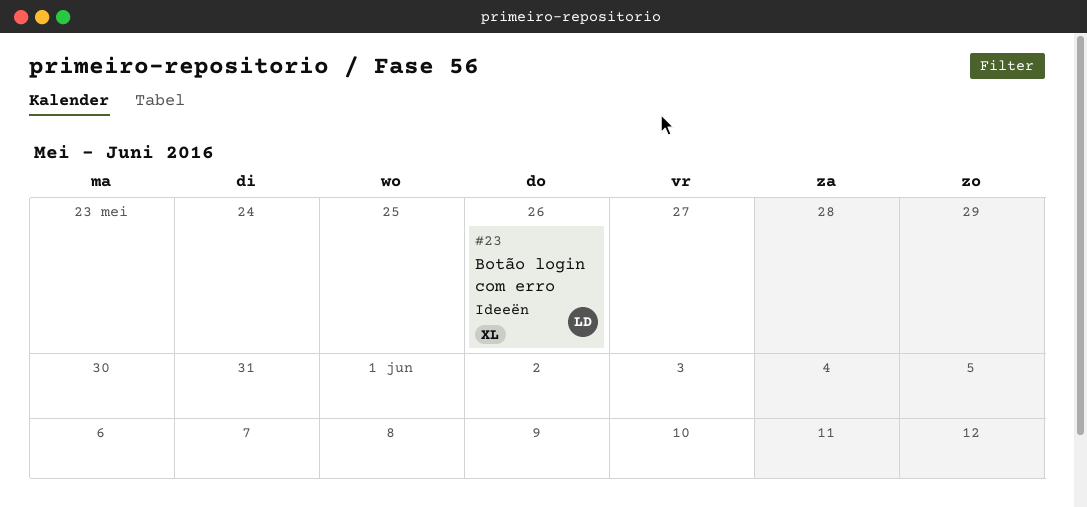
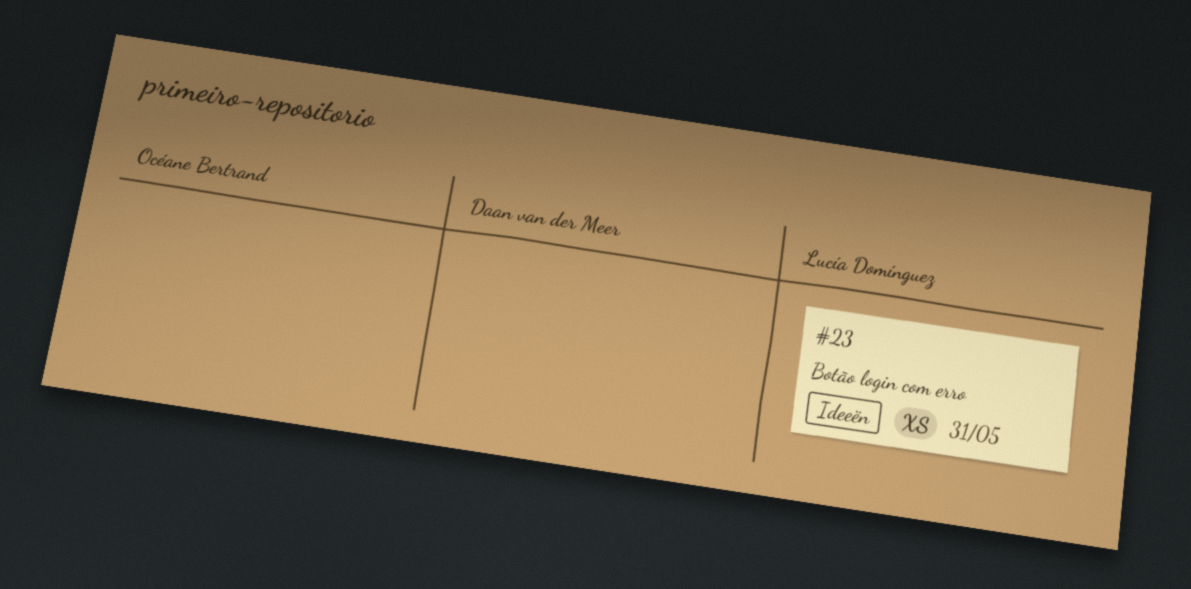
#23, estimate: XL -> XS
#23, due: May 26 -> May 31

